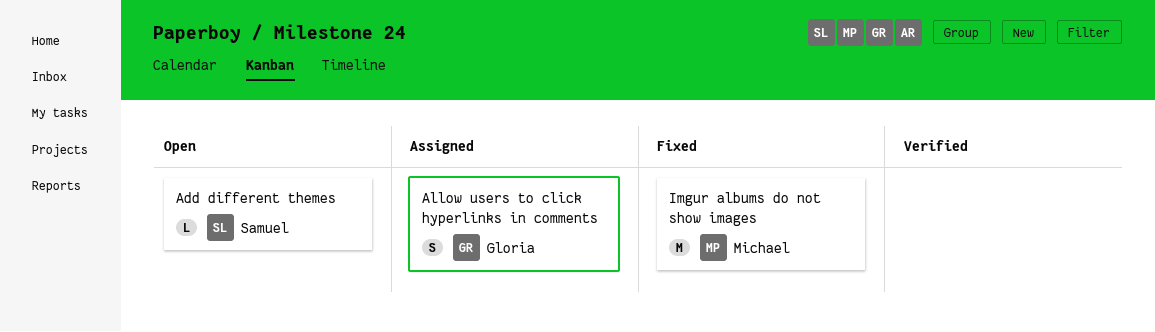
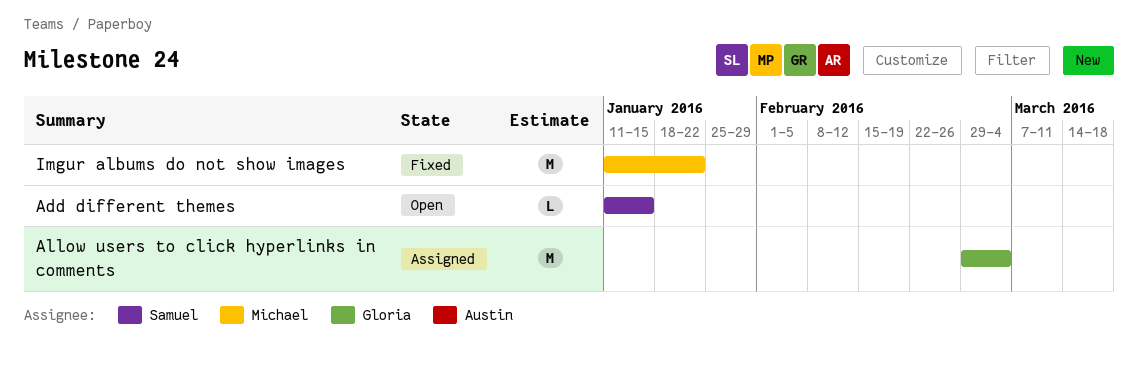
Allow users to click hyperlinks in comments, estimate: S -> M

